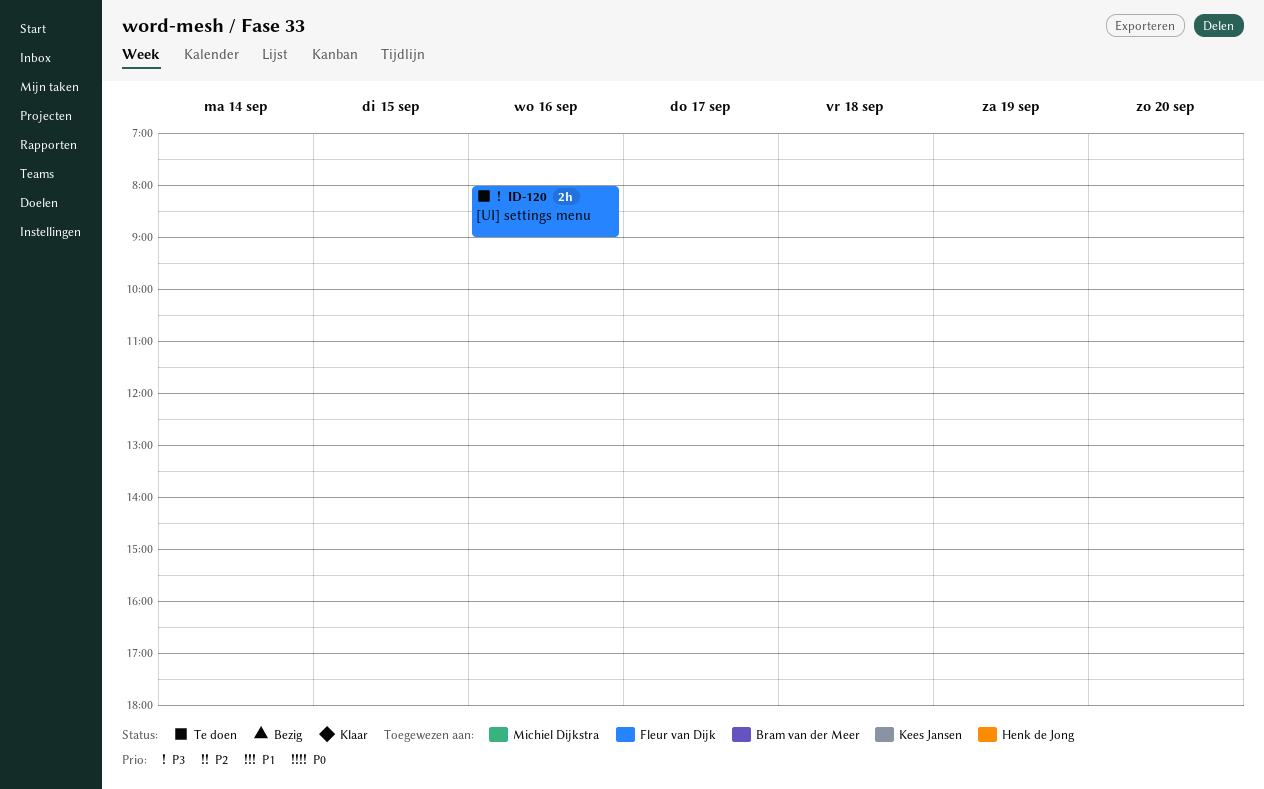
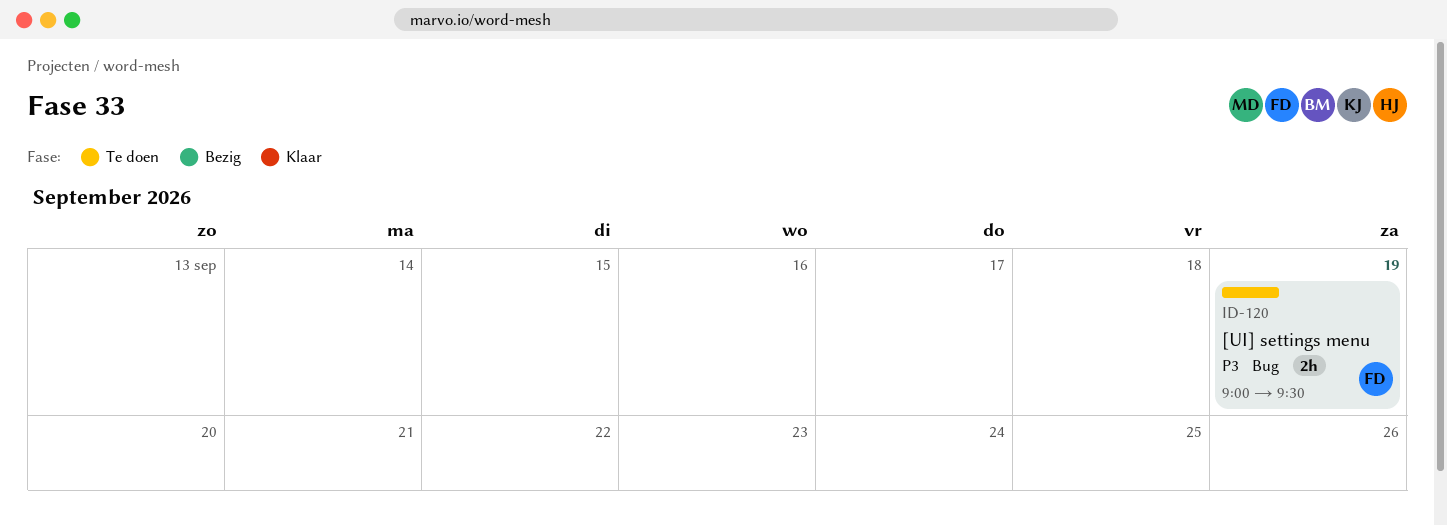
ID-120, day: Sep 16 -> Sep 19
ID-120, begins: 08:00 -> 09:00
ID-120, ends: 09:00 -> 09:30

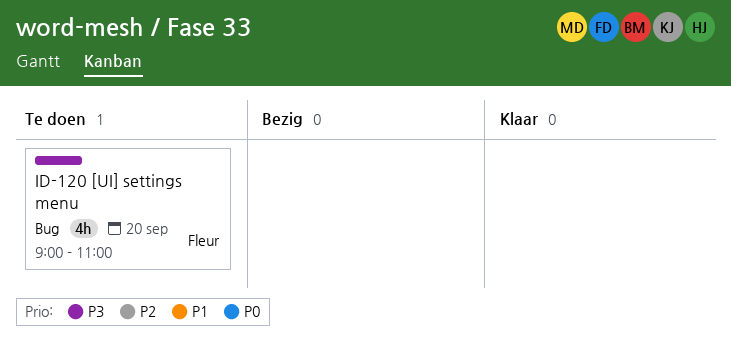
ID-120, estimate: 2h -> 4h
ID-120, day: Sep 19 -> Sep 20
ID-120, ends: 09:30 -> 11:00

